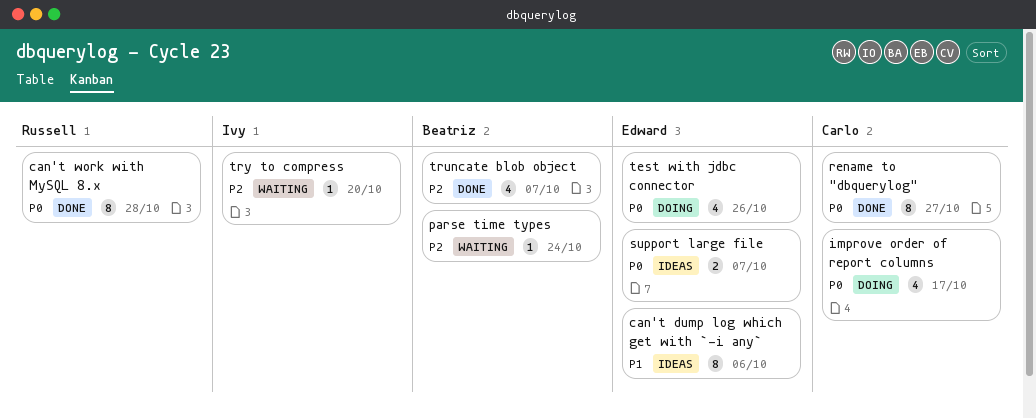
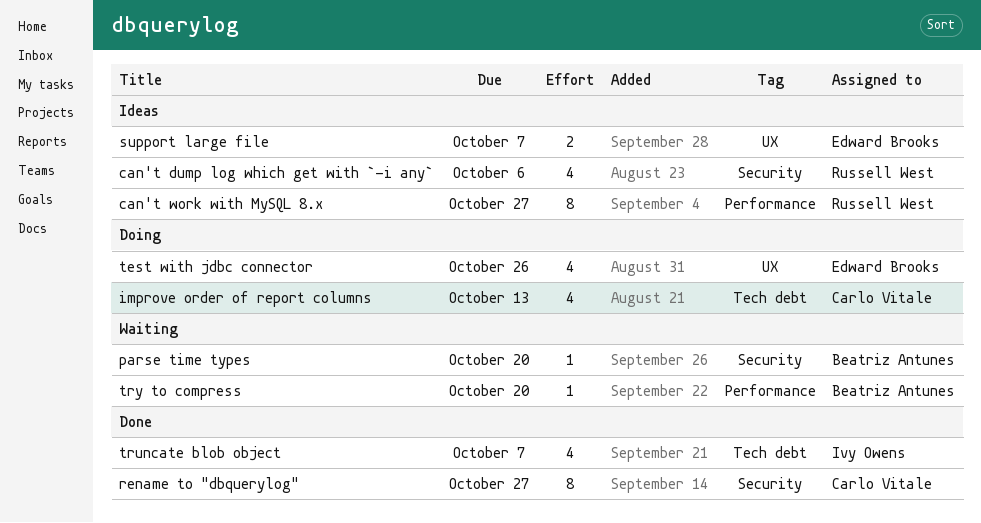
can't dump log which get with `-i any`, owner: Edward Brooks -> Russell West
can't dump log which get with `-i any`, estimate: 8 -> 4
can't work with MySQL 8.x, status: Done -> Ideas
can't work with MySQL 8.x, due: Oct 28 -> Oct 27
improve order of report columns, due: Oct 17 -> Oct 13
parse time types, due: Oct 24 -> Oct 20
truncate blob object, owner: Beatriz Antunes -> Ivy Owens
try to compress, owner: Ivy Owens -> Beatriz Antunes

